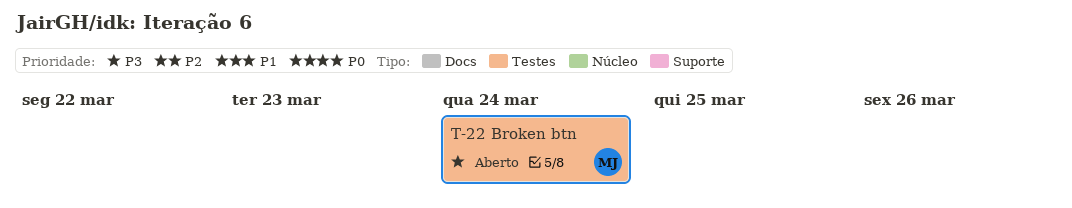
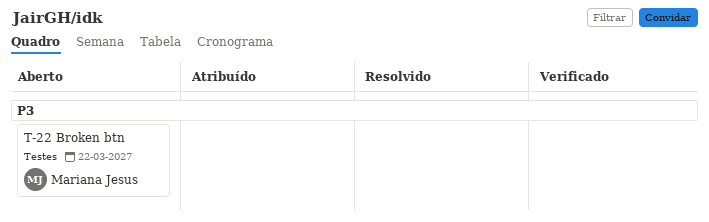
T-22, due: Mar 24 -> Mar 22

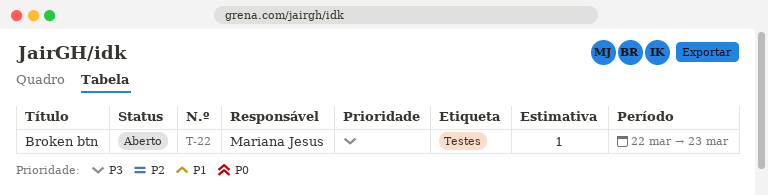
T-22, due: Mar 22 -> Mar 23

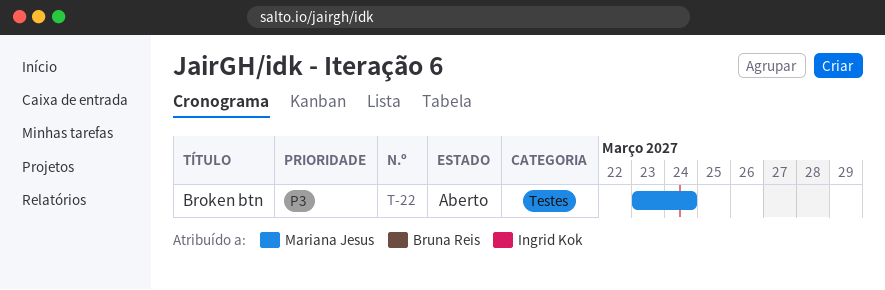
T-22, start: Mar 22 -> Mar 23
T-22, due: Mar 23 -> Mar 24

